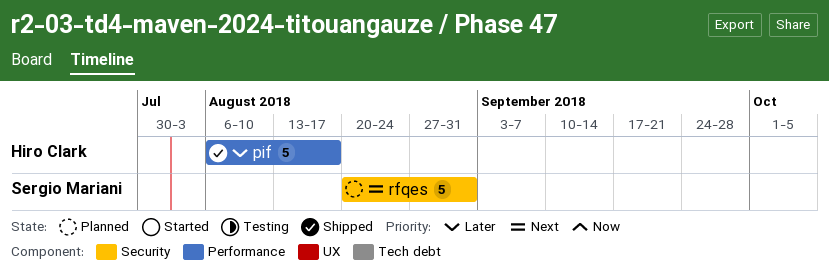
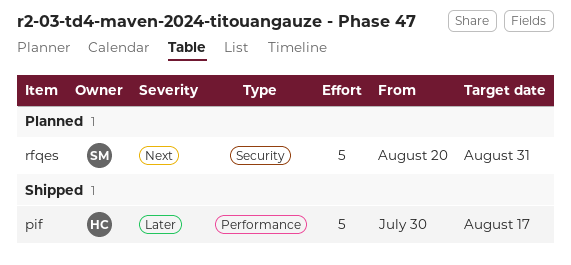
pif, start: Aug 6 -> Jul 30

